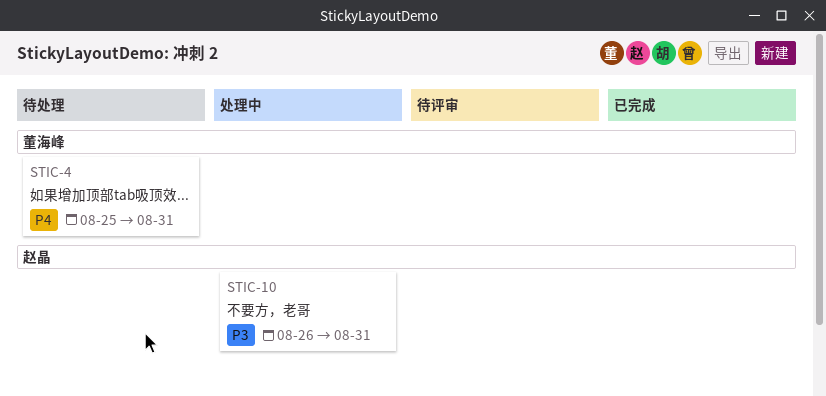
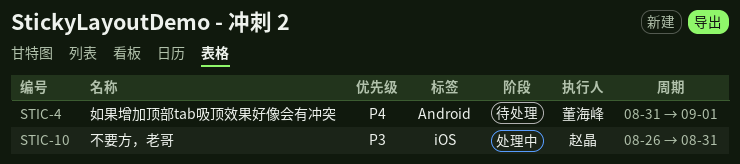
STIC-4, start: Aug 25 -> Aug 31
STIC-4, due: Aug 31 -> Sep 1

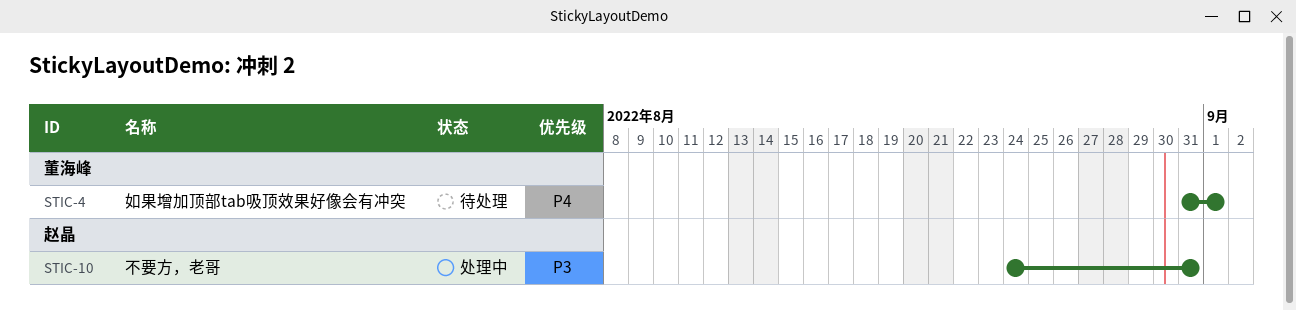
STIC-10, start: Aug 26 -> Aug 24

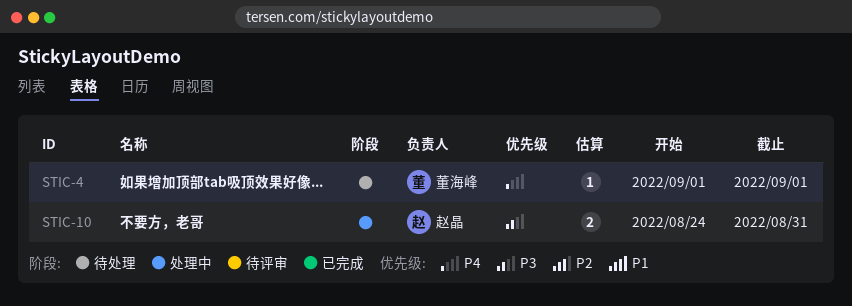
STIC-4, start: Aug 31 -> Sep 1

